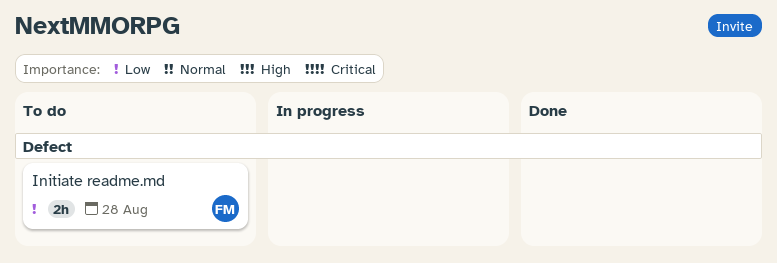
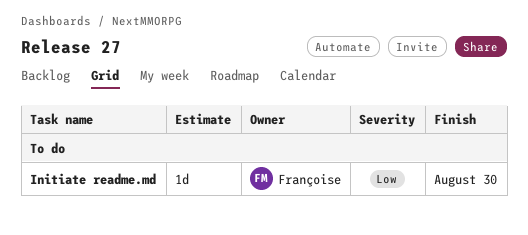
Initiate readme.md, estimate: 2h -> 1d
Initiate readme.md, due: Aug 28 -> Aug 30

